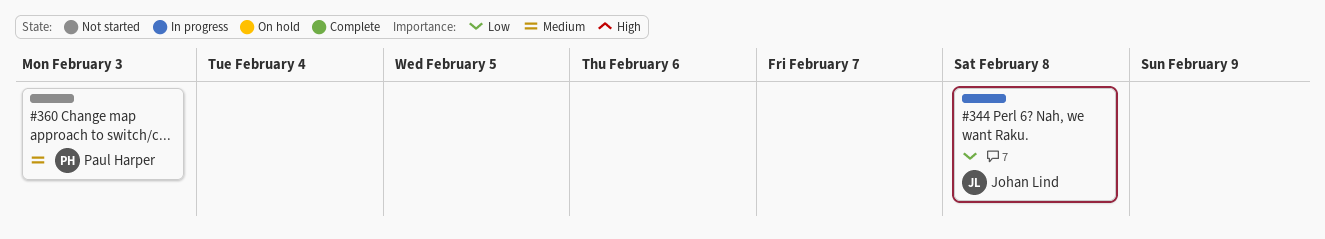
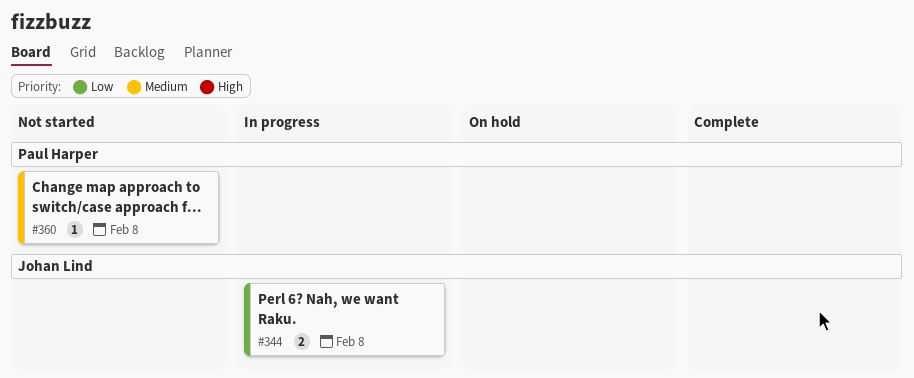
#360, due: Feb 3 -> Feb 8

